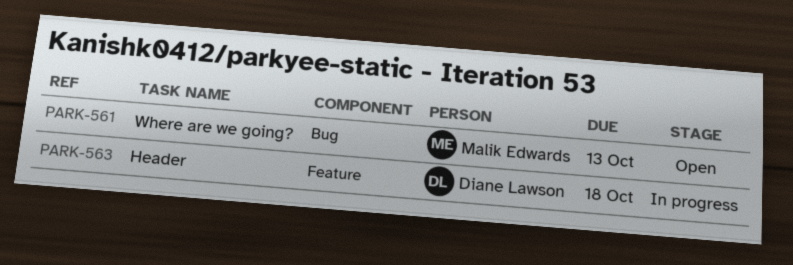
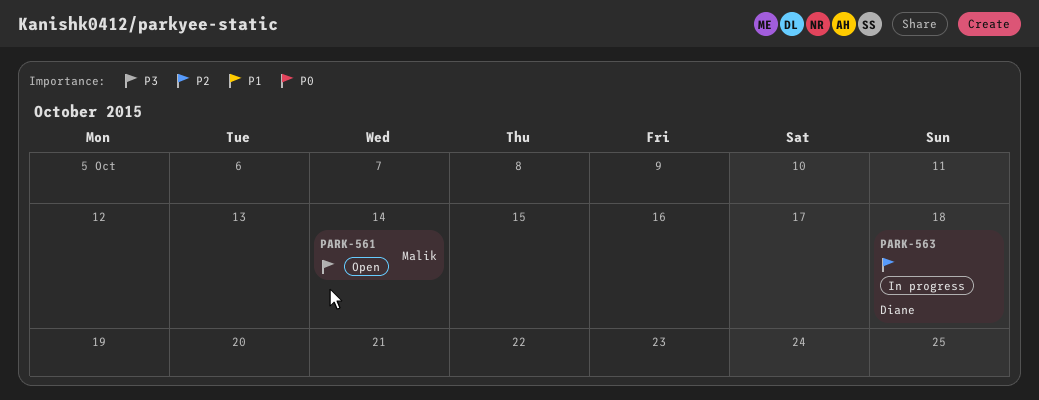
PARK-561, due: Oct 13 -> Oct 14

